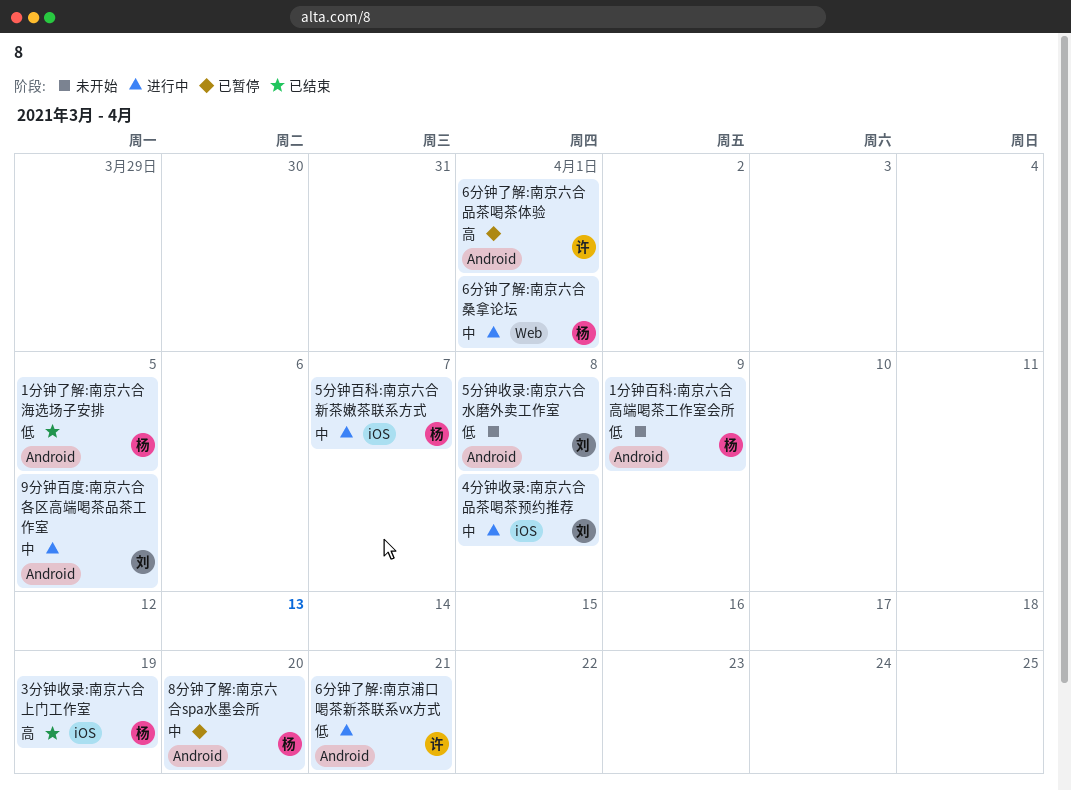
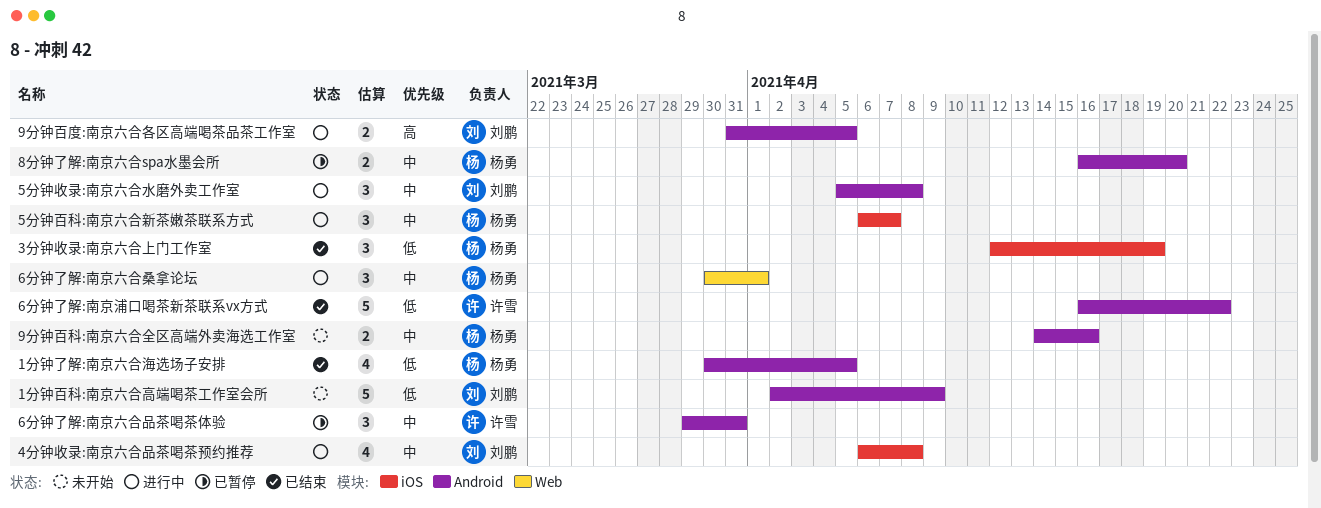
1分钟百科:南京六合高端喝茶工作室会所, owner: 杨勇 -> 刘鹏
3分钟收录:南京六合上门工作室, priority: 高 -> 低
5分钟收录:南京六合水磨外卖工作室, status: 未开始 -> 进行中
5分钟收录:南京六合水磨外卖工作室, priority: 低 -> 中
6分钟了解:南京六合品茶喝茶体验, priority: 高 -> 中
6分钟了解:南京六合品茶喝茶体验, due: Apr 1 -> Mar 31
6分钟了解:南京浦口喝茶新茶联系vx方式, status: 进行中 -> 已结束
6分钟了解:南京浦口喝茶新茶联系vx方式, due: Apr 21 -> Apr 22
9分钟百度:南京六合各区高端喝茶品茶工作室, priority: 中 -> 高
9分钟百科:南京六合全区高端外卖海选工作室: none -> present

